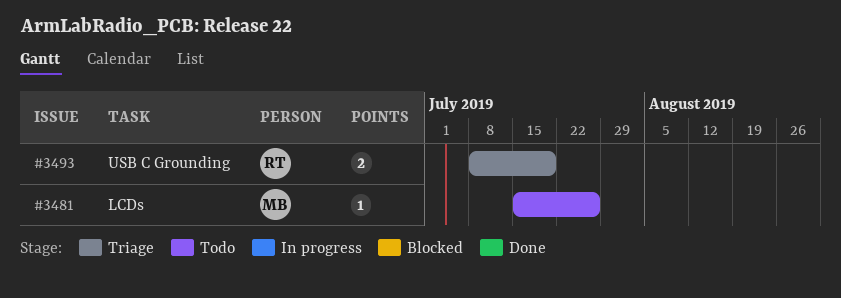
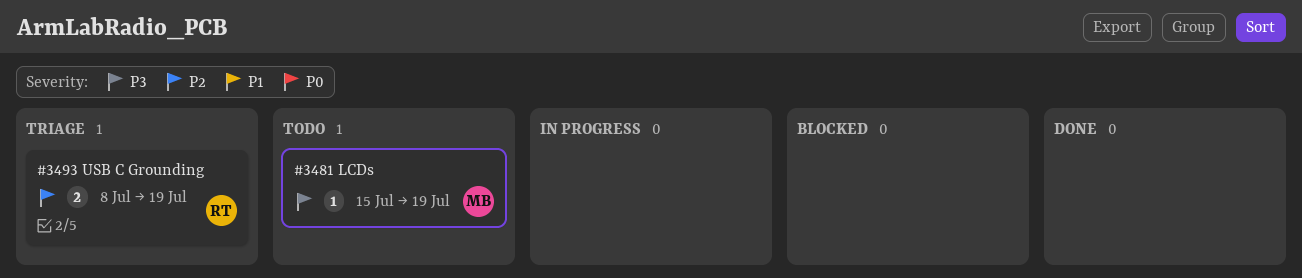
#3481, due: Jul 26 -> Jul 19

